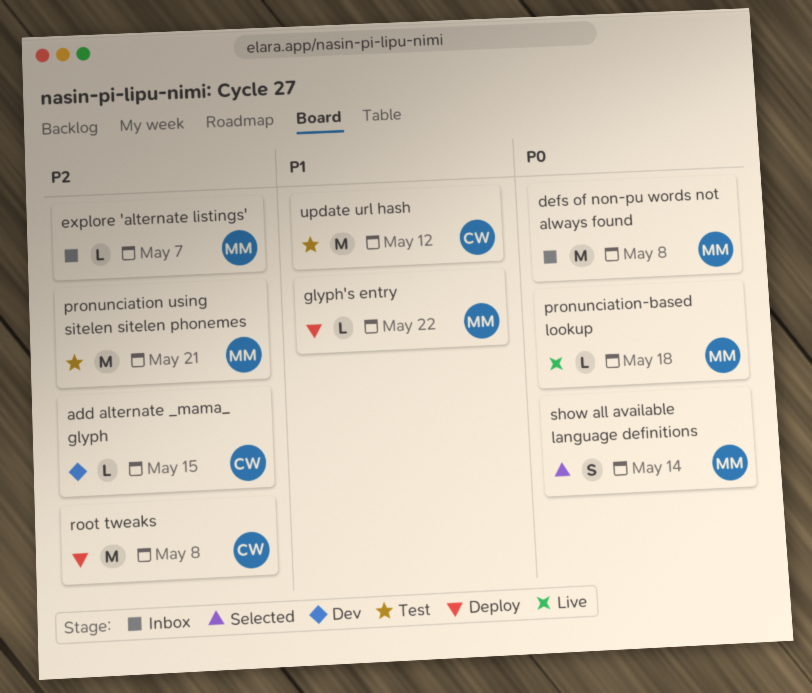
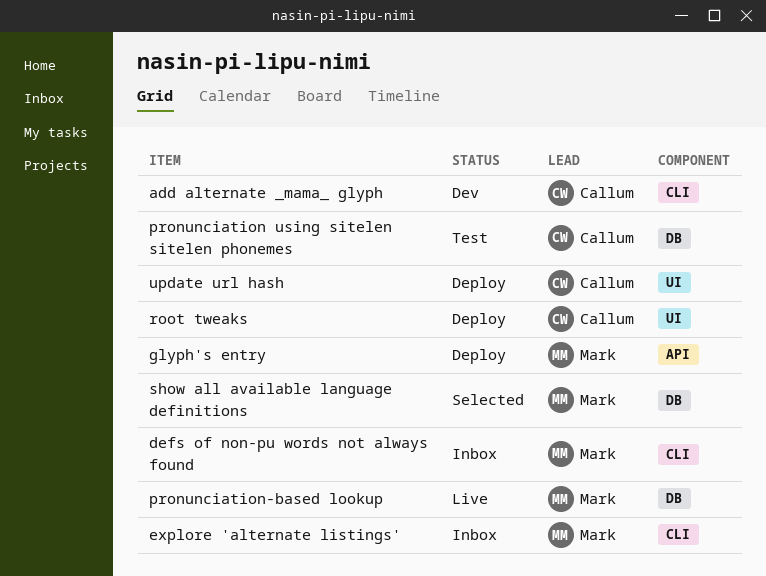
pronunciation using sitelen sitelen phonemes, owner: Mark -> Callum
update url hash, status: Test -> Deploy

